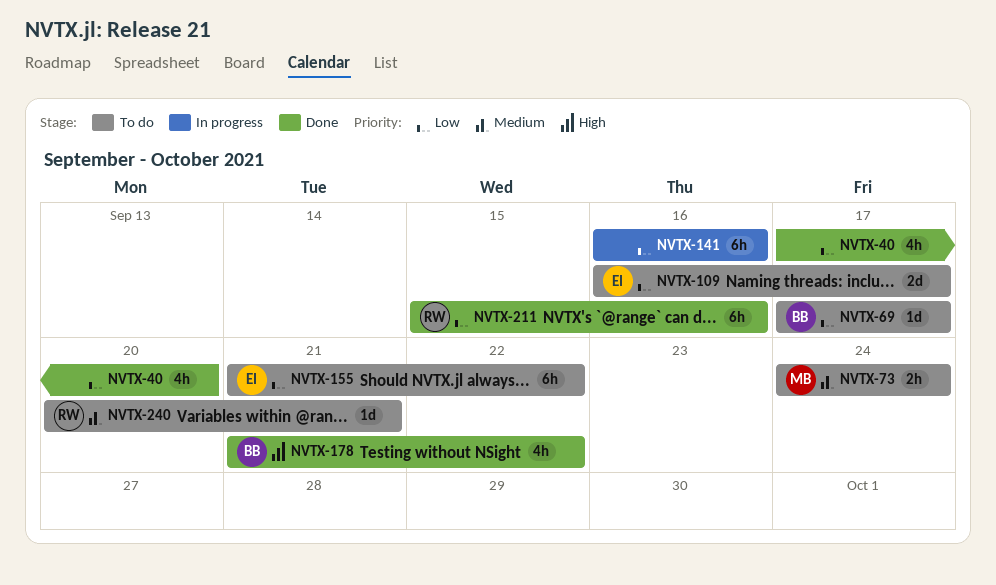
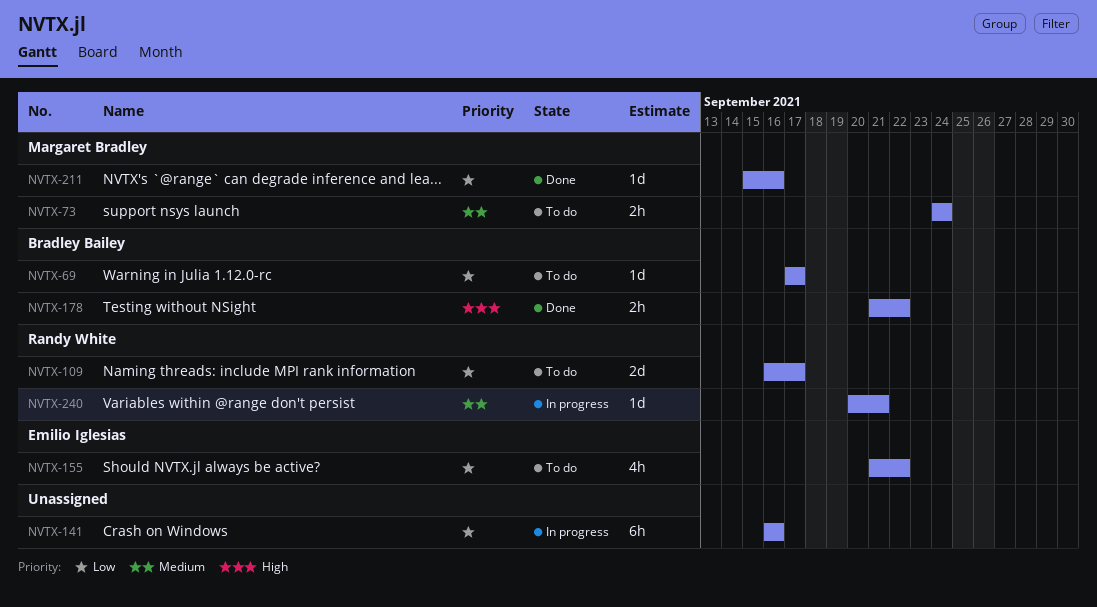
NVTX-40: present -> none
NVTX-109, owner: Emilio Iglesias -> Randy White
NVTX-155, estimate: 6h -> 4h
NVTX-178, estimate: 4h -> 2h
NVTX-211, owner: Randy White -> Margaret Bradley
NVTX-211, estimate: 6h -> 1d
NVTX-240, status: To do -> In progress

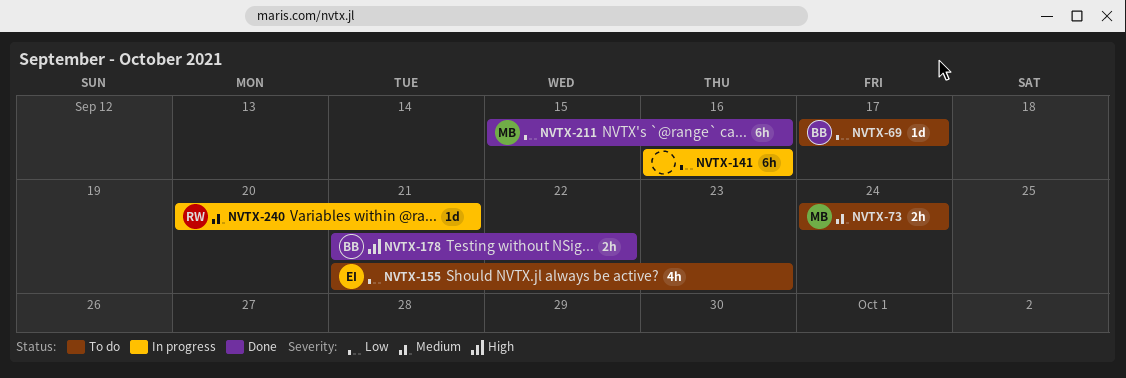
NVTX-109: present -> none
NVTX-155, due: Sep 22 -> Sep 23
NVTX-211, estimate: 1d -> 6h

